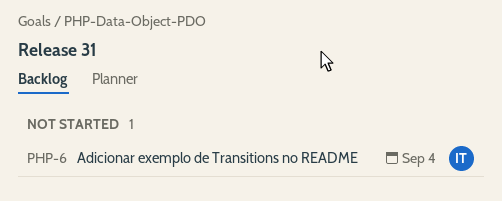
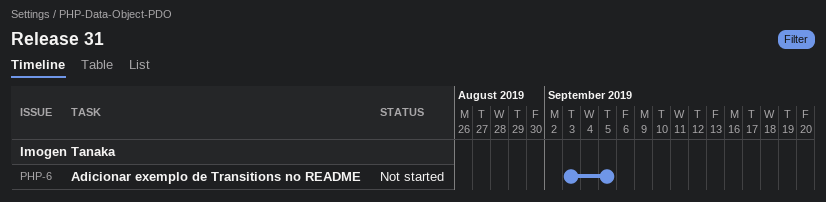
PHP-6, due: Sep 4 -> Sep 5

